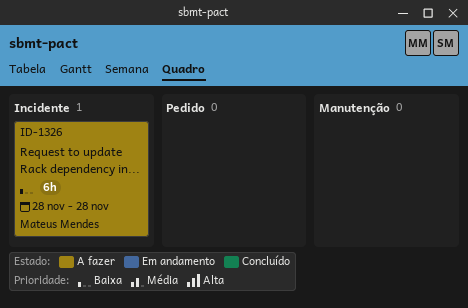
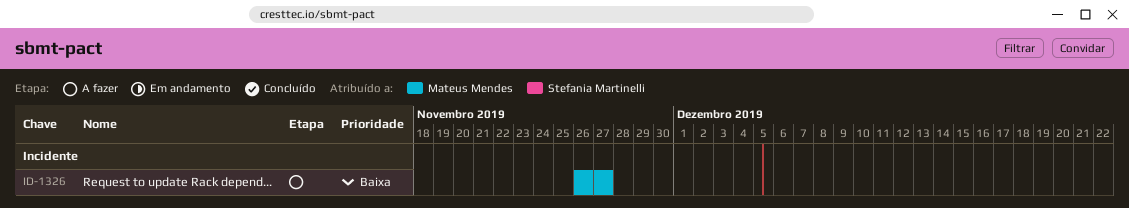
ID-1326, start: Nov 28 -> Nov 26
ID-1326, due: Nov 28 -> Nov 27

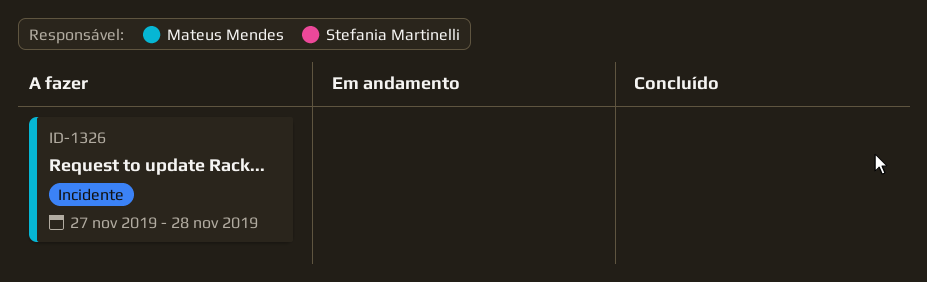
ID-1326, start: Nov 26 -> Nov 27
ID-1326, due: Nov 27 -> Nov 28

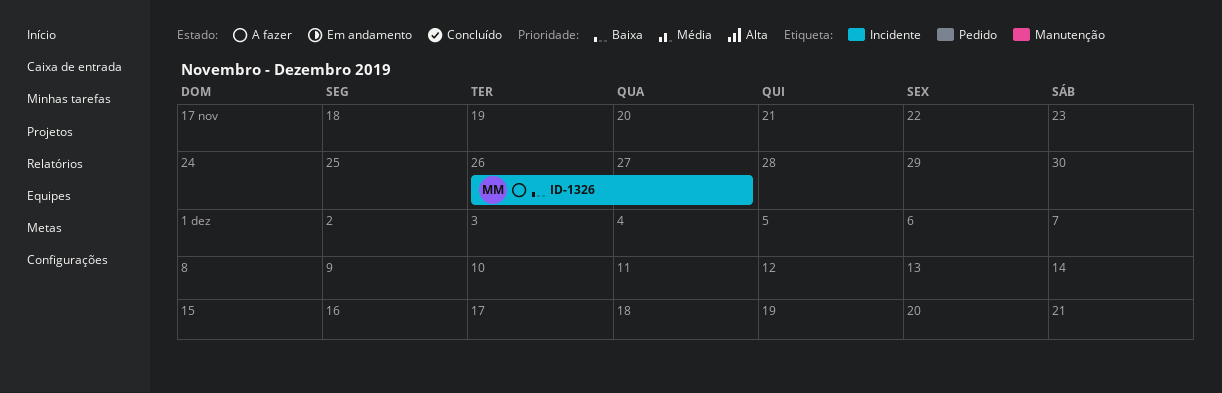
ID-1326, start: Nov 27 -> Nov 26
ID-1326, due: Nov 28 -> Nov 27

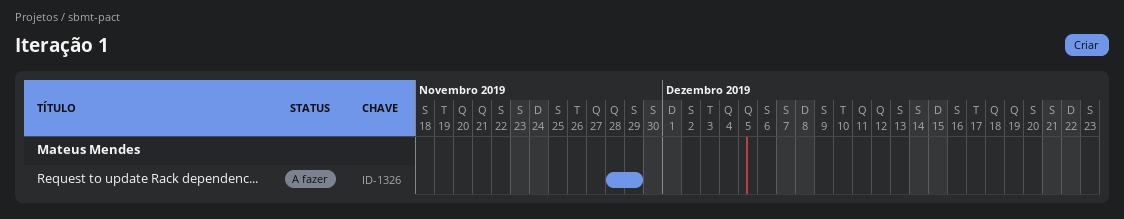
ID-1326, start: Nov 26 -> Nov 28
ID-1326, due: Nov 27 -> Nov 29

